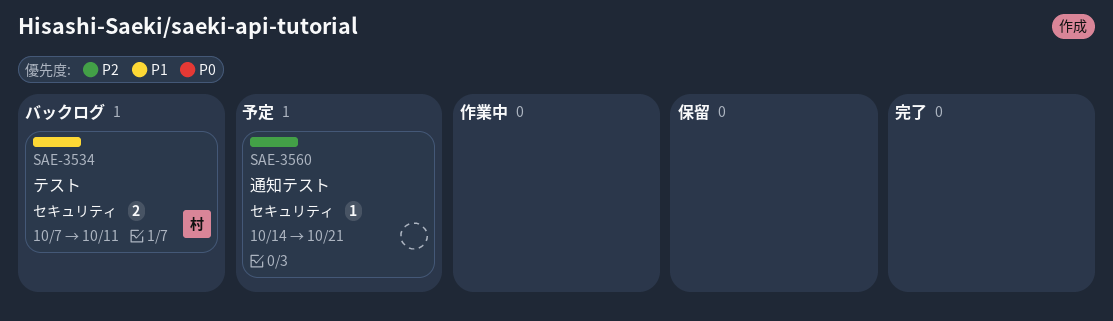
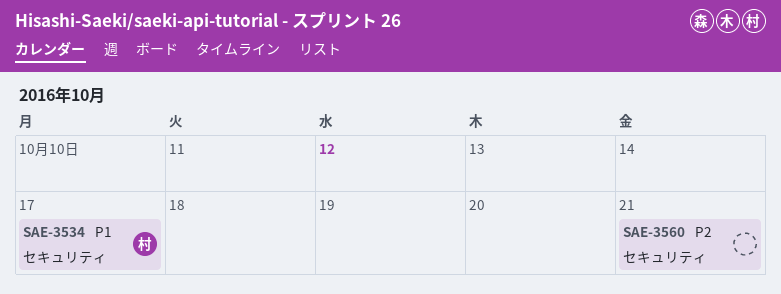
SAE-3534, due: Oct 11 -> Oct 17

